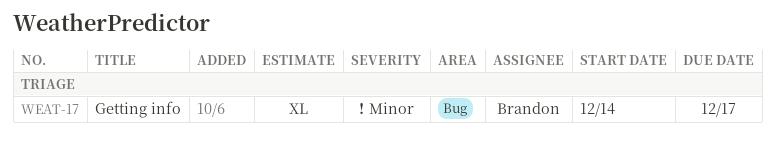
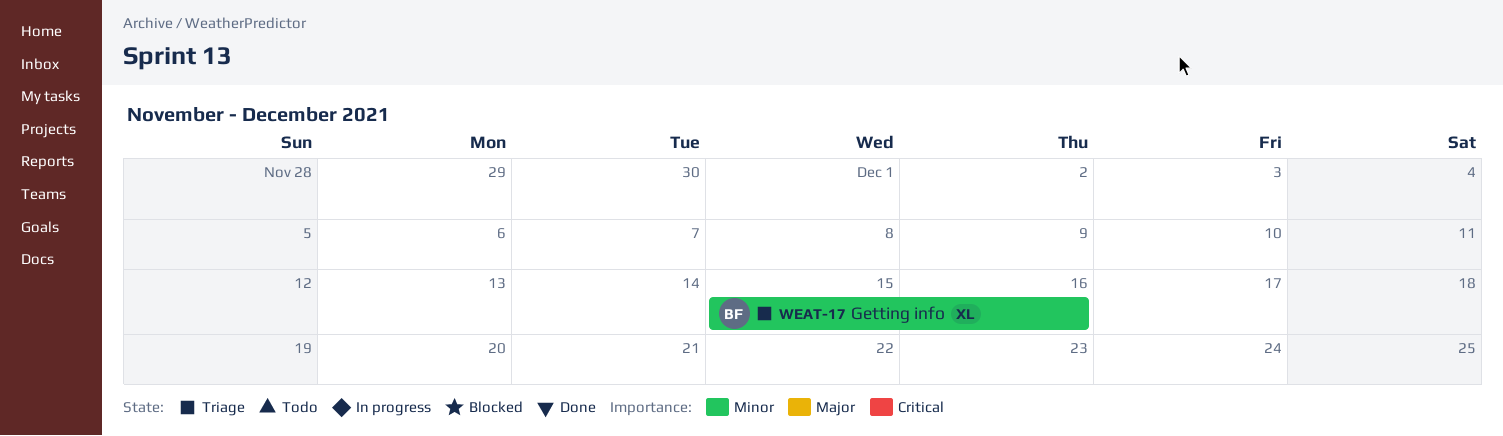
WEAT-17, start: Dec 14 -> Dec 15
WEAT-17, due: Dec 17 -> Dec 16

